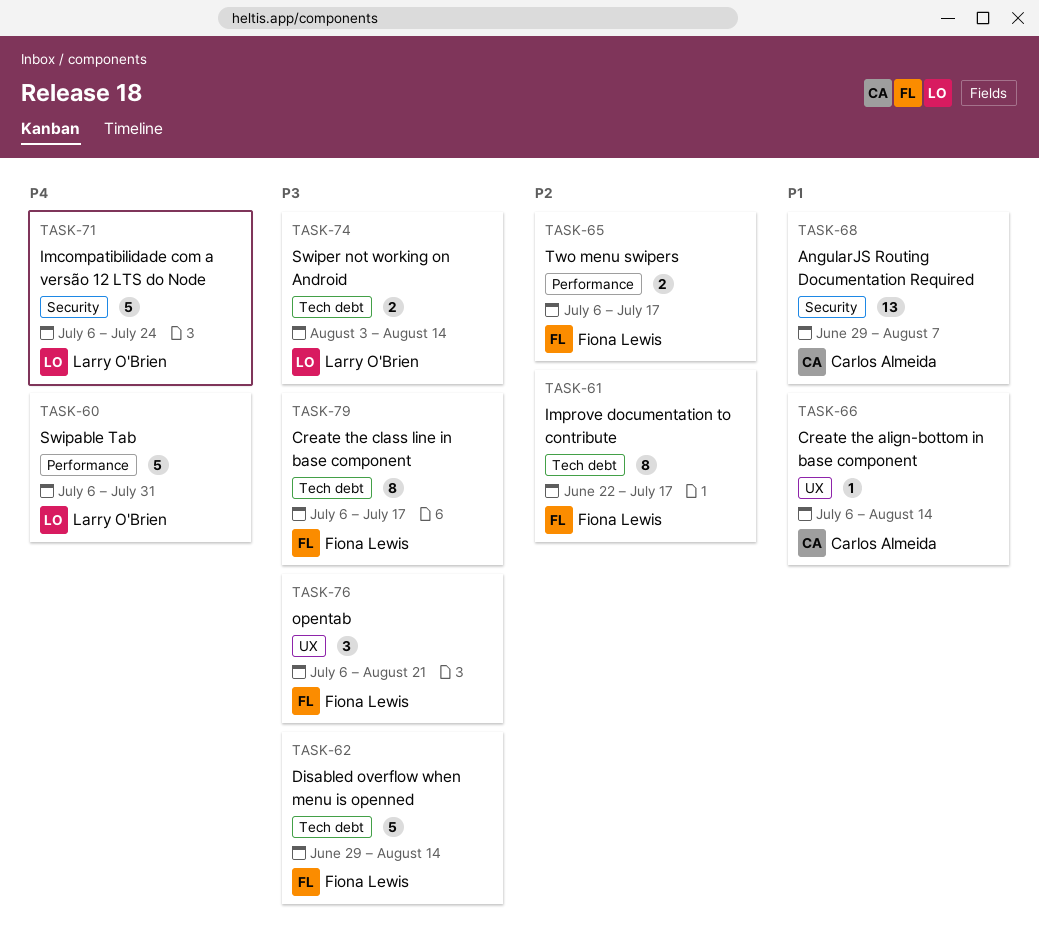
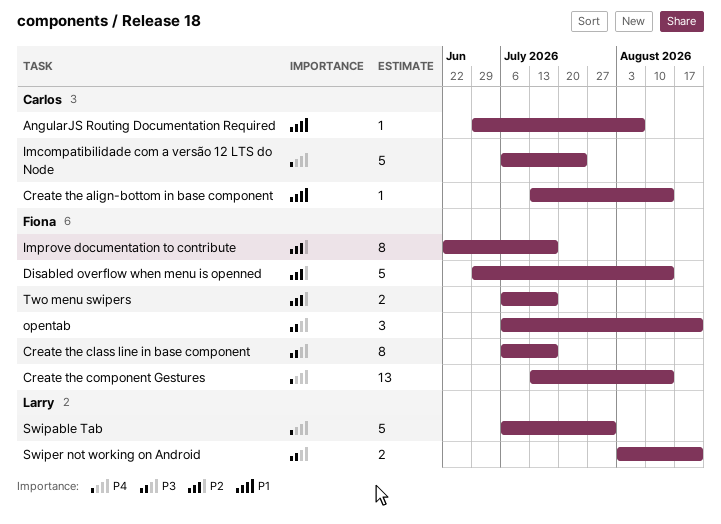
AngularJS Routing Documentation Required, estimate: 13 -> 1
Create the align-bottom in base component, start: Jul 6 -> Jul 13
Create the component Gestures: none -> present
Disabled overflow when menu is openned, priority: P3 -> P2
Imcompatibilidade com a versão 12 LTS do Node, owner: Larry O'Brien -> Carlos Almeida
Swiper not working on Android, due: Aug 14 -> Aug 21

